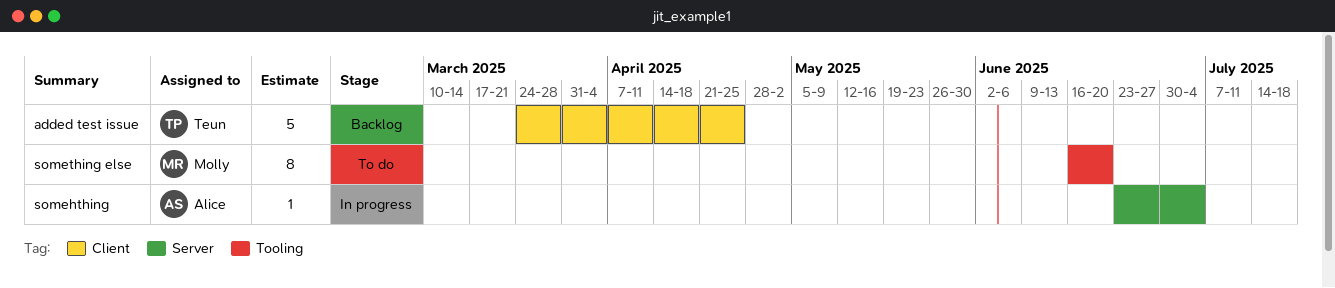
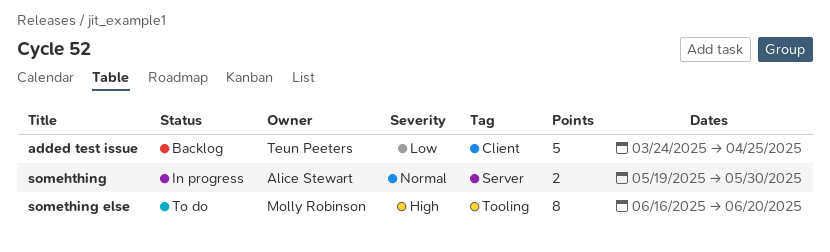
somehthing, estimate: 1 -> 2
somehthing, start: Jun 23 -> May 19
somehthing, due: Jul 4 -> May 30

